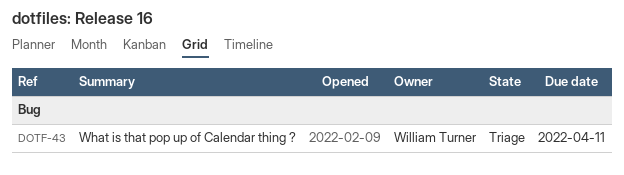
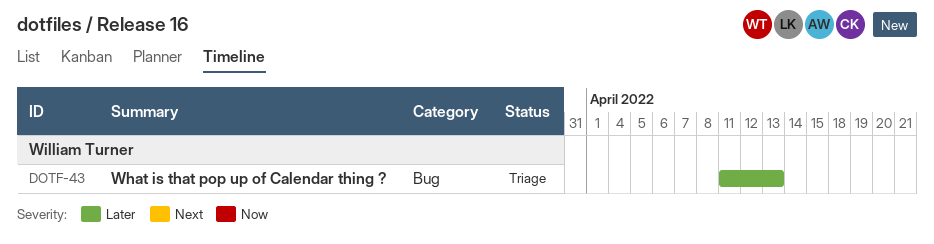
DOTF-43, due: Apr 11 -> Apr 13

